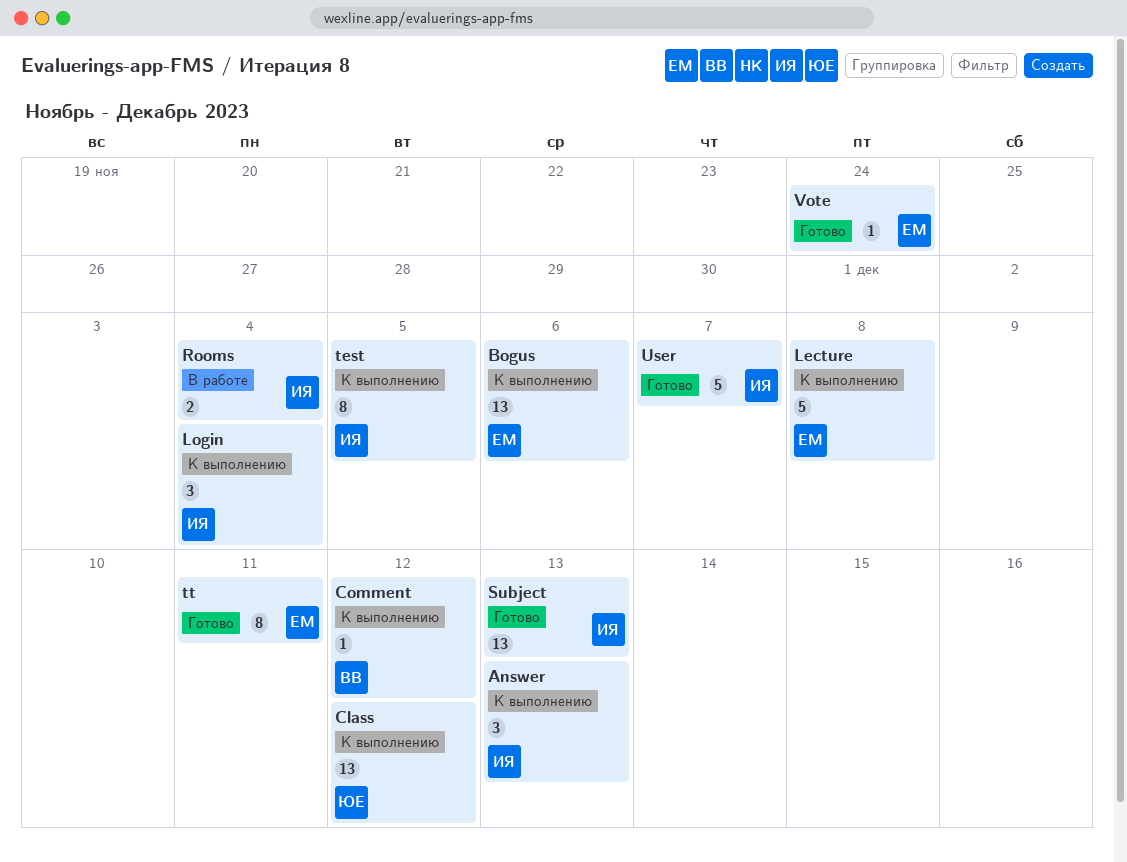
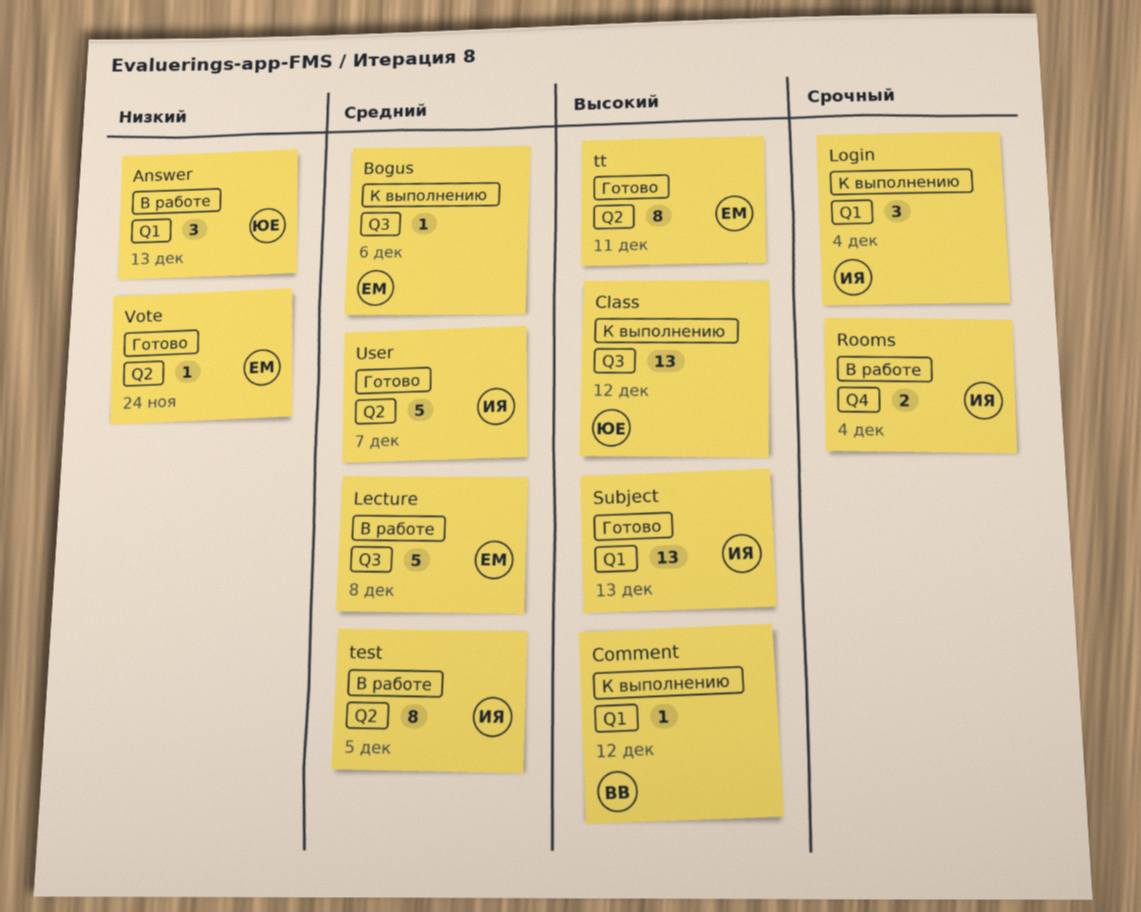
Answer, status: К выполнению -> В работе
Answer, owner: ИЯ -> ЮЕ
Bogus, estimate: 13 -> 1
Lecture, status: К выполнению -> В работе
test, status: К выполнению -> В работе

